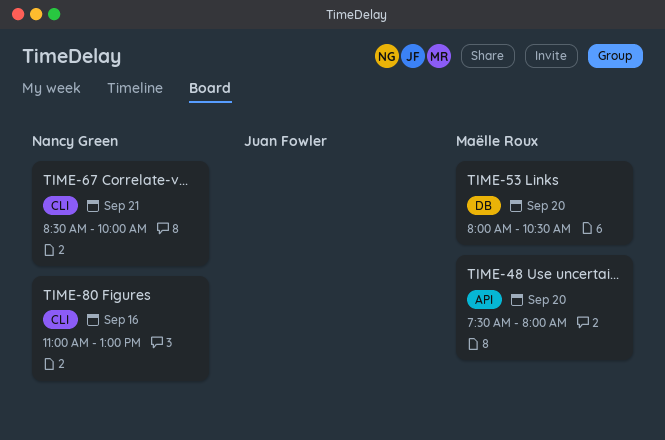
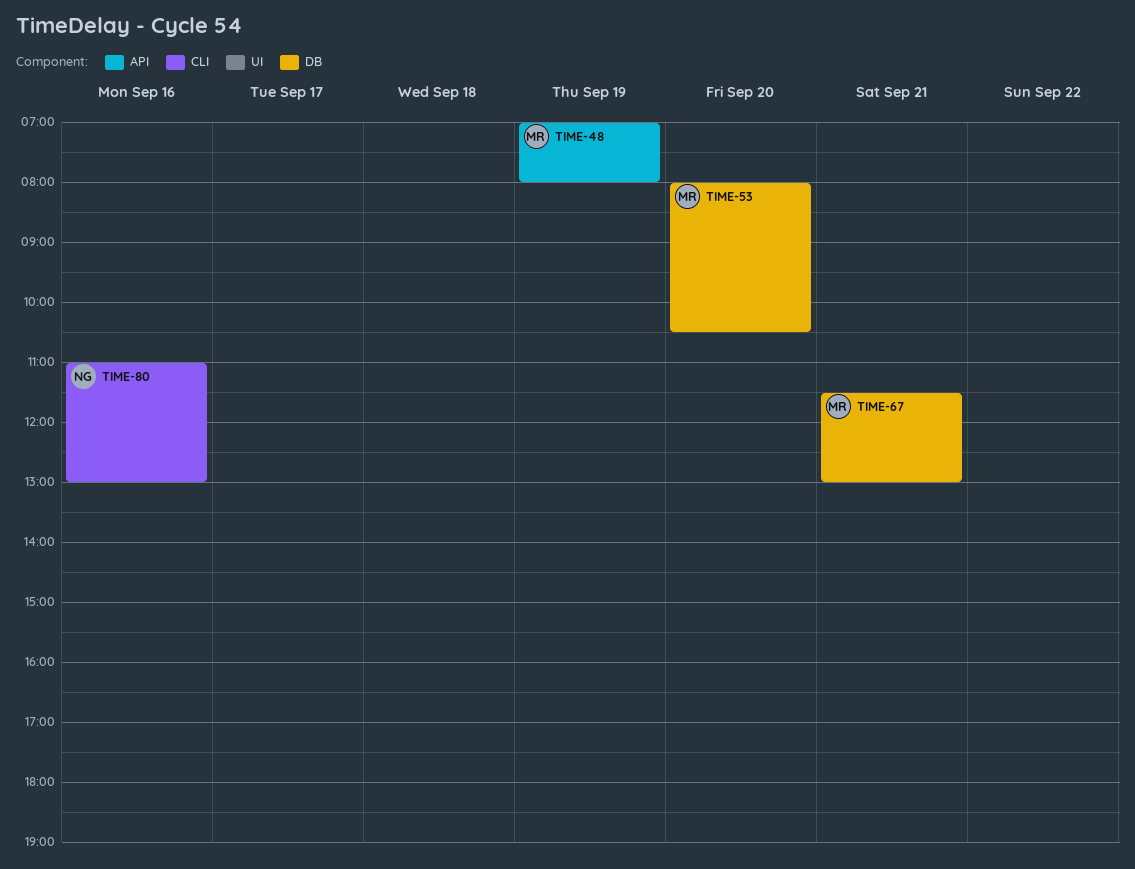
TIME-48, day: Sep 20 -> Sep 19
TIME-48, begins: 07:30 -> 07:00
TIME-67, owner: Nancy Green -> Maëlle Roux
TIME-67, label: CLI -> DB
TIME-67, begins: 08:30 -> 11:30
TIME-67, ends: 10:00 -> 13:00

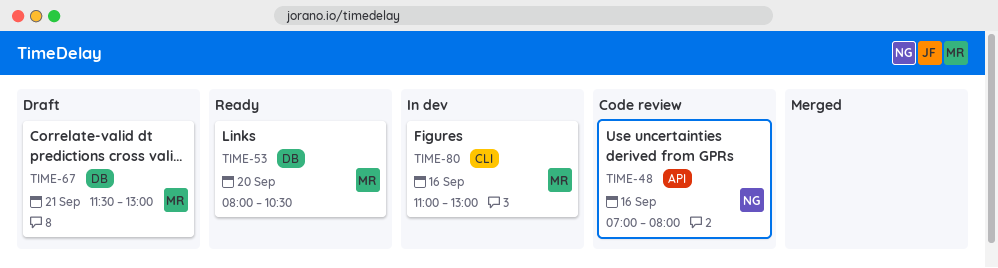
TIME-48, owner: MR -> NG
TIME-48, day: Sep 19 -> Sep 16
TIME-80, owner: NG -> MR

